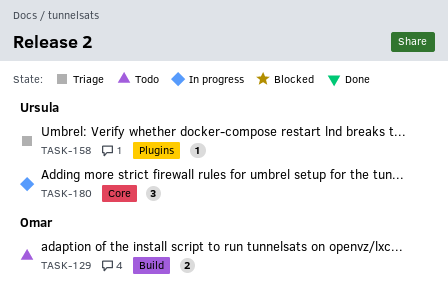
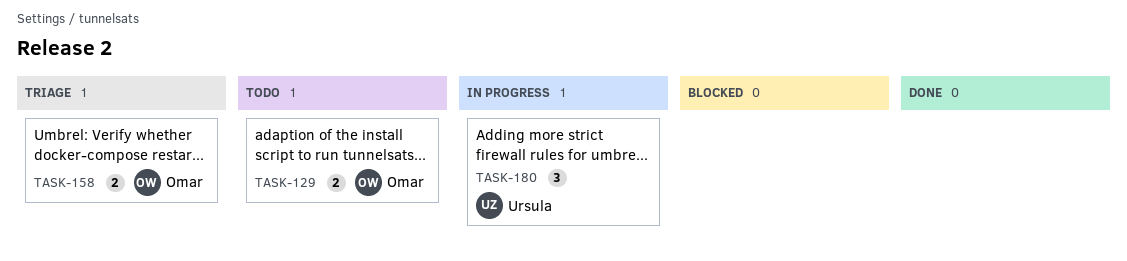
TASK-158, owner: Ursula -> Omar
TASK-158, estimate: 1 -> 2

